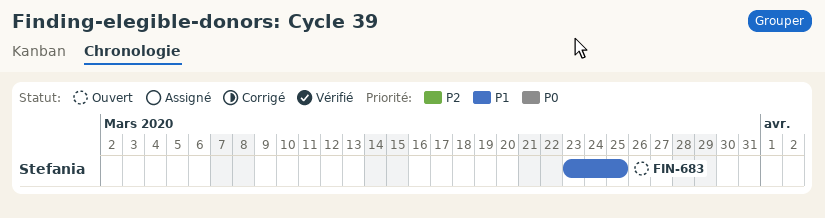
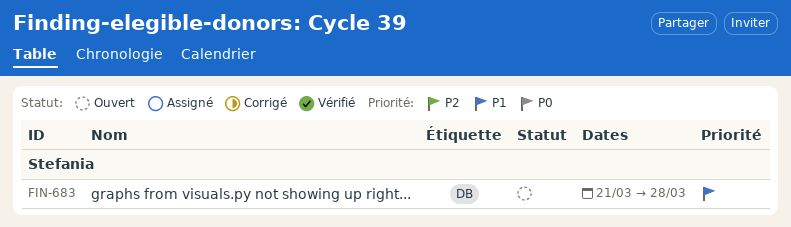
FIN-683, start: Mar 23 -> Mar 21
FIN-683, due: Mar 25 -> Mar 28

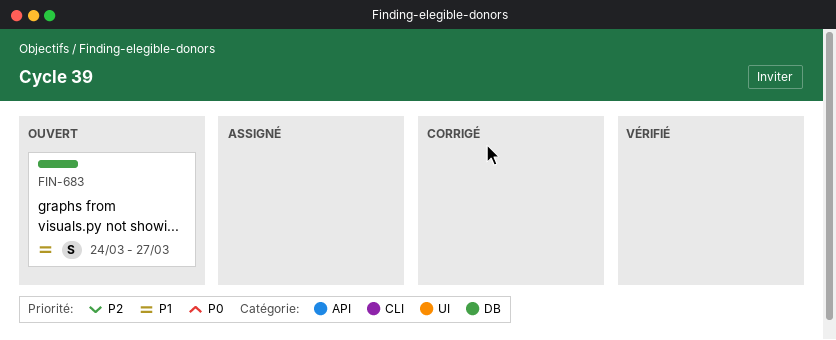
FIN-683, start: Mar 21 -> Mar 24
FIN-683, due: Mar 28 -> Mar 27

